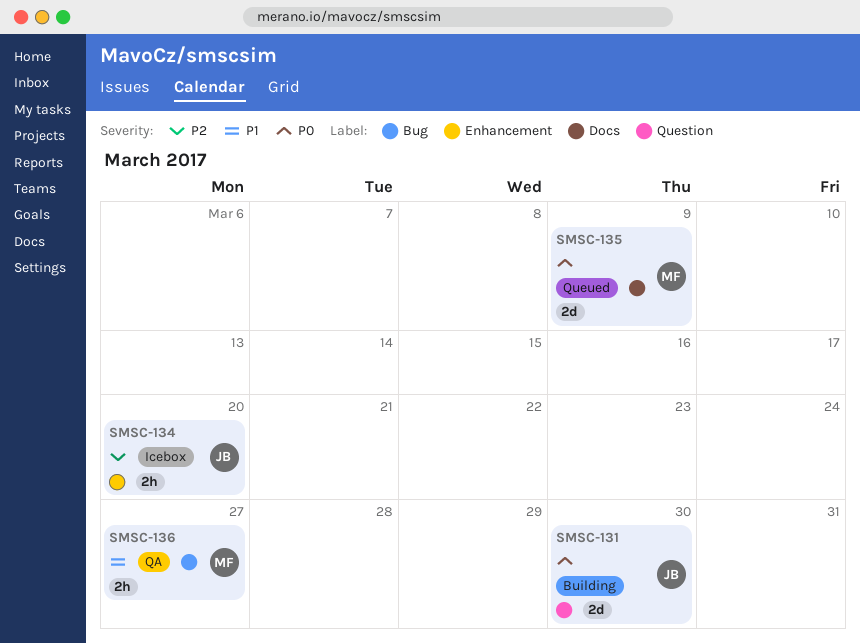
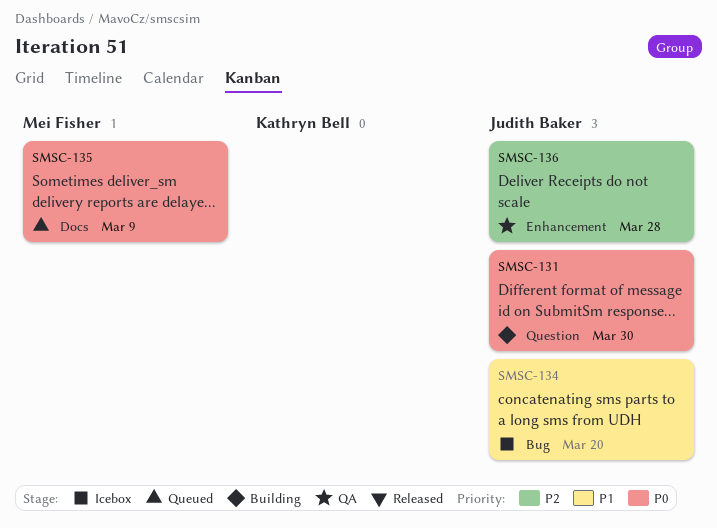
SMSC-134, priority: P2 -> P1
SMSC-134, label: Enhancement -> Bug
SMSC-136, owner: Mei Fisher -> Judith Baker
SMSC-136, priority: P1 -> P2
SMSC-136, label: Bug -> Enhancement
SMSC-136, due: Mar 27 -> Mar 28

